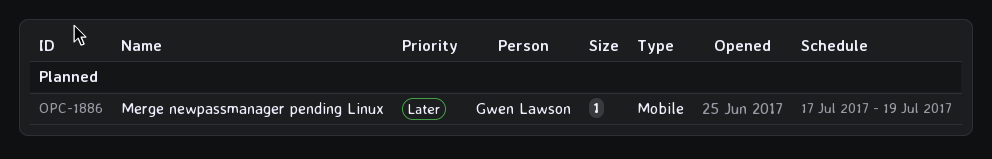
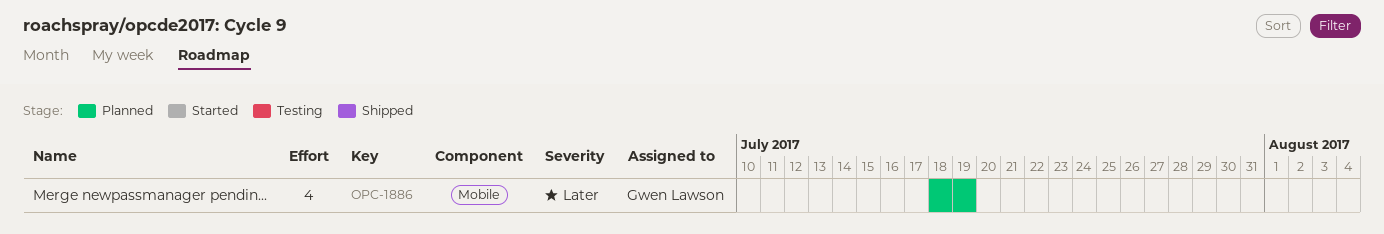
OPC-1886, estimate: 1 -> 4
OPC-1886, start: Jul 17 -> Jul 18

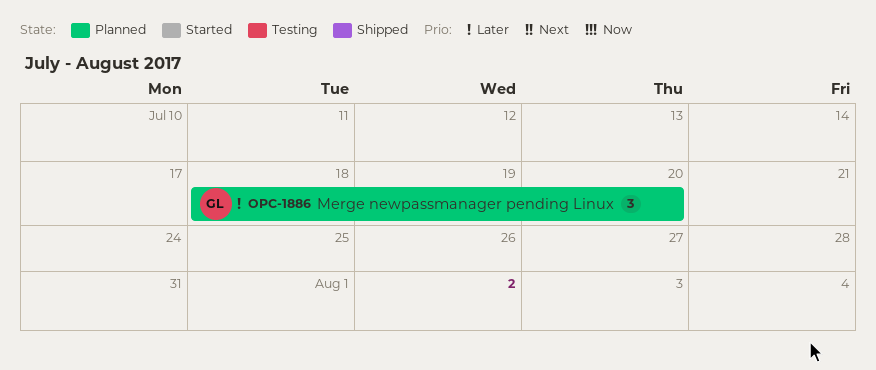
OPC-1886, estimate: 4 -> 3
OPC-1886, due: Jul 19 -> Jul 20

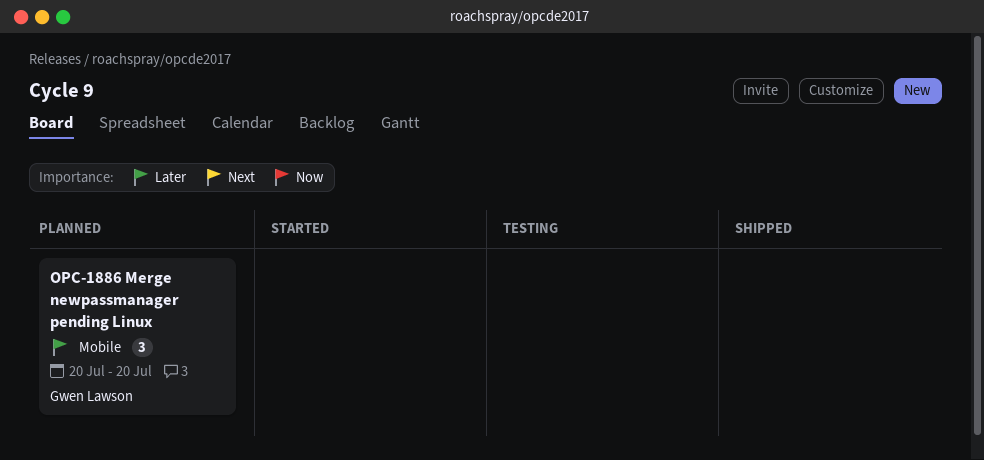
OPC-1886, start: Jul 18 -> Jul 20

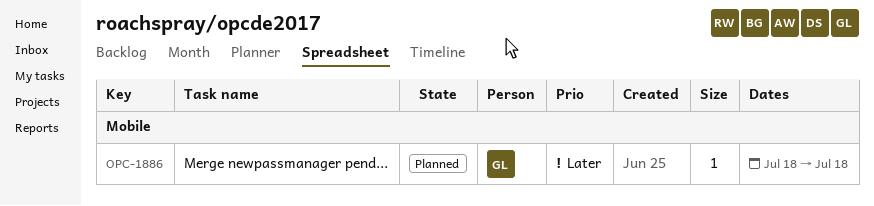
OPC-1886, estimate: 3 -> 1
OPC-1886, start: Jul 20 -> Jul 18
OPC-1886, due: Jul 20 -> Jul 18

